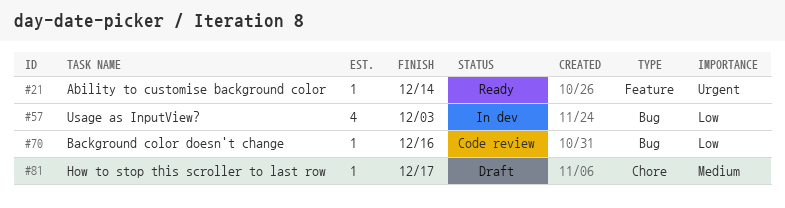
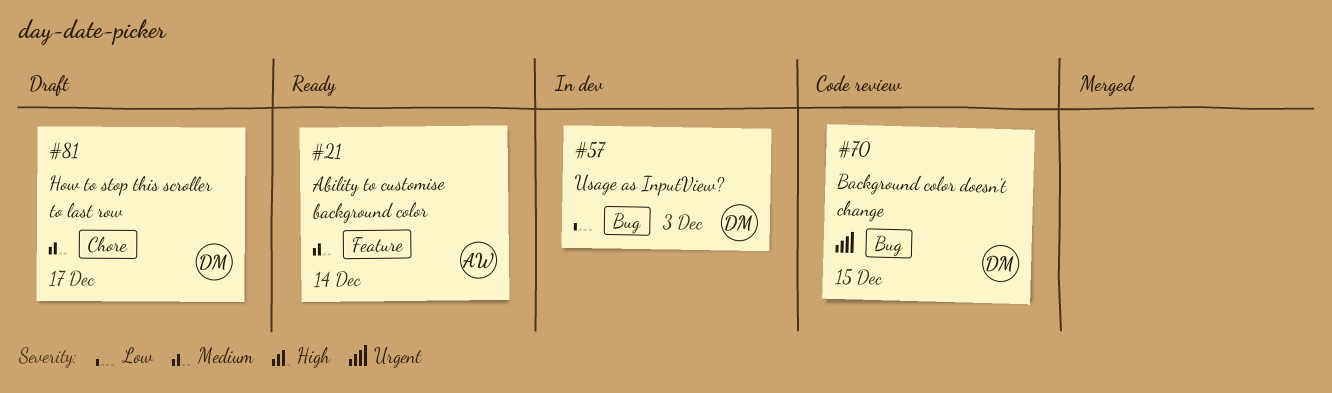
#21, priority: Urgent -> Medium
#70, priority: Low -> Urgent
#70, due: Dec 16 -> Dec 15

